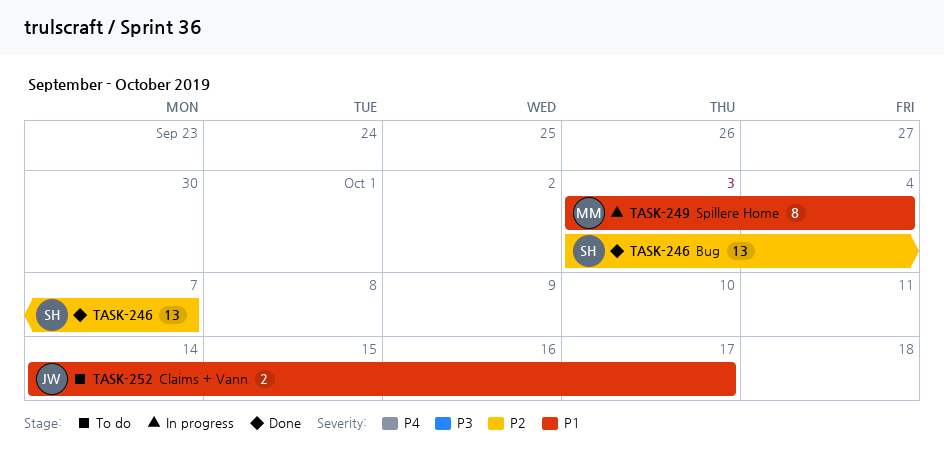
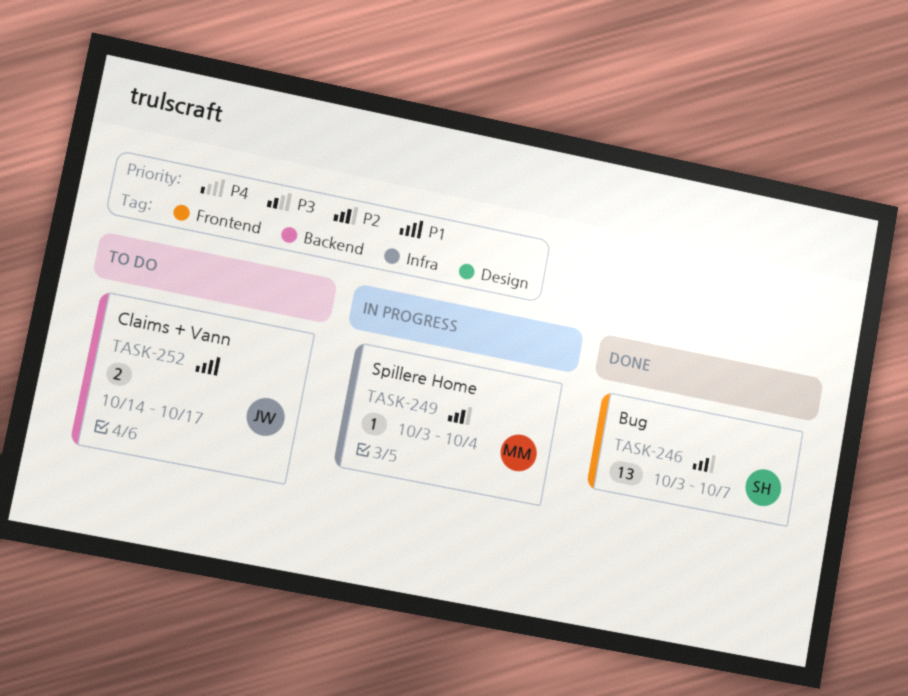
TASK-249, priority: P1 -> P2
TASK-249, estimate: 8 -> 1

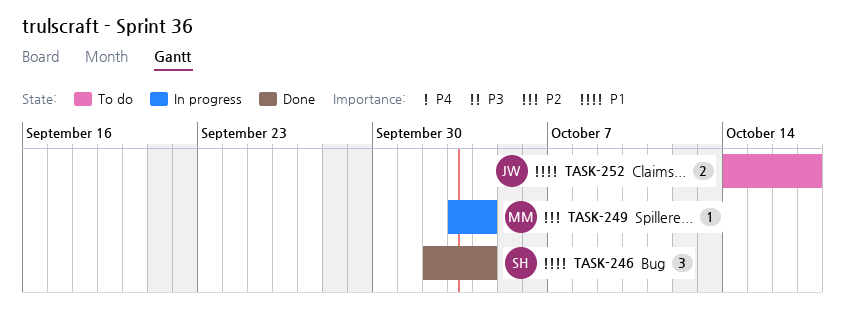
TASK-246, priority: P2 -> P1
TASK-246, estimate: 13 -> 3
TASK-246, start: Oct 3 -> Oct 2
TASK-246, due: Oct 7 -> Oct 4

